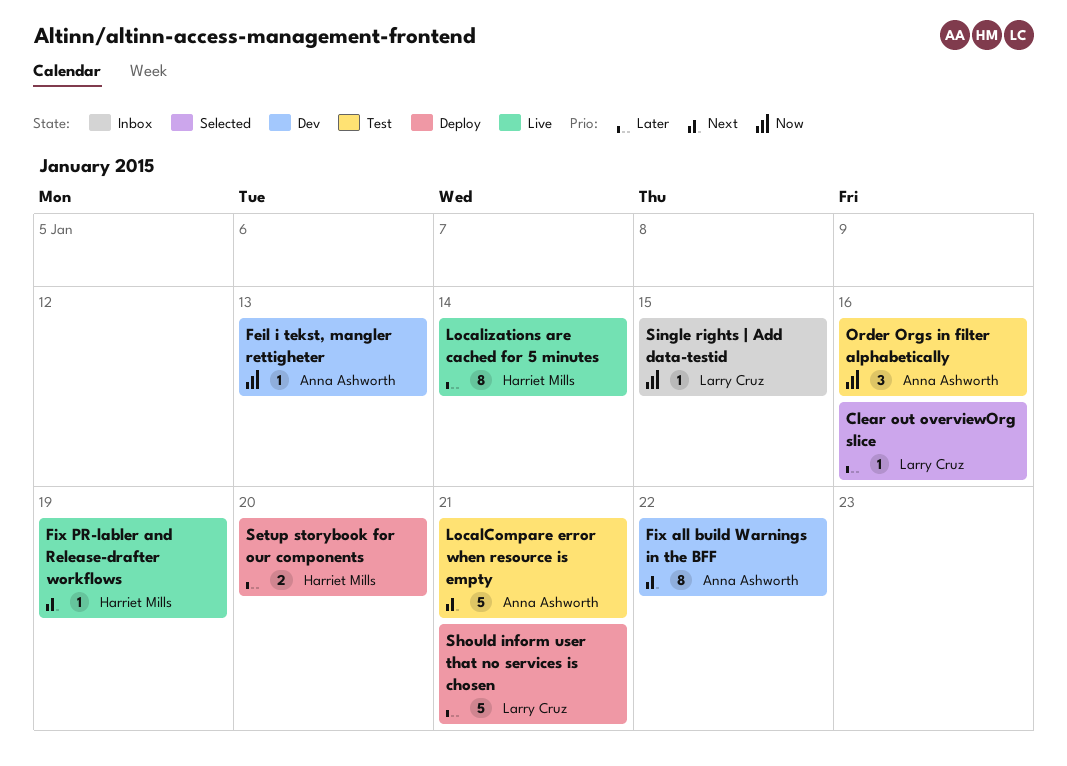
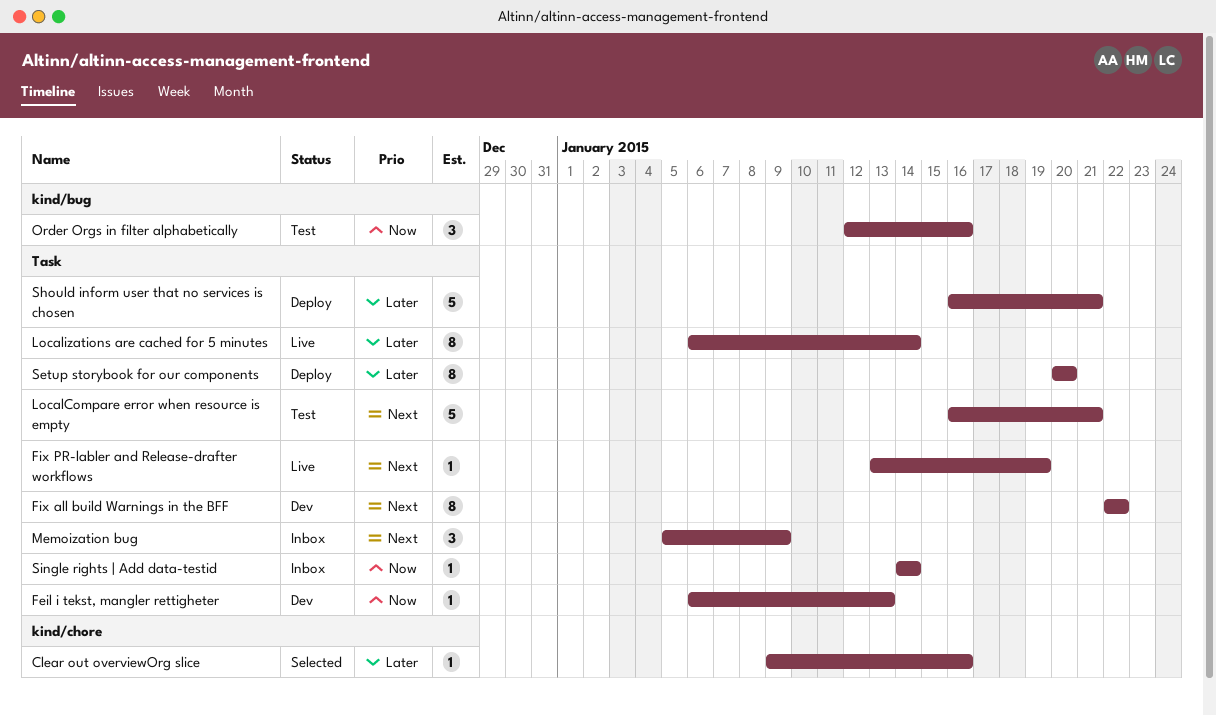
Memoization bug: none -> present
Setup storybook for our components, estimate: 2 -> 8
Single rights | Add data-testid, due: Jan 15 -> Jan 14

